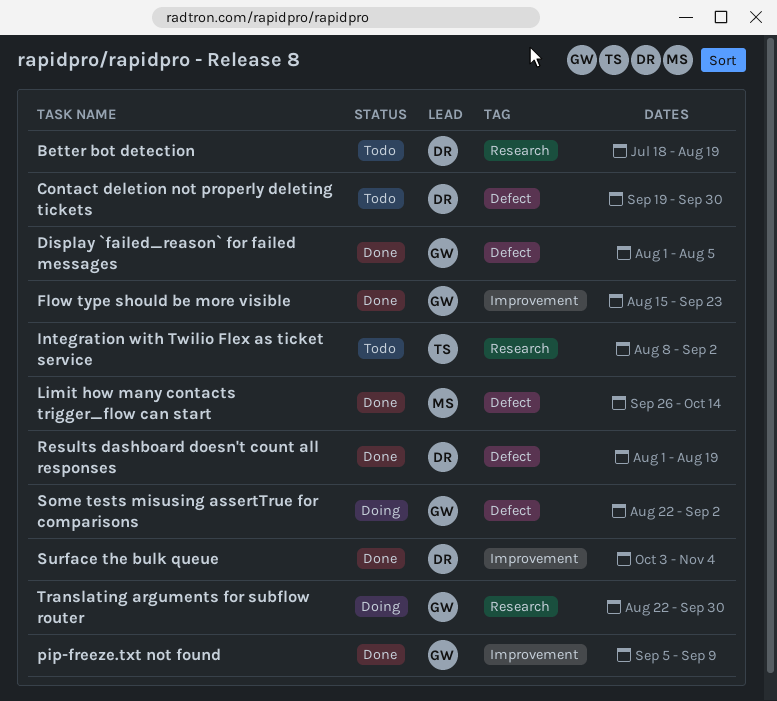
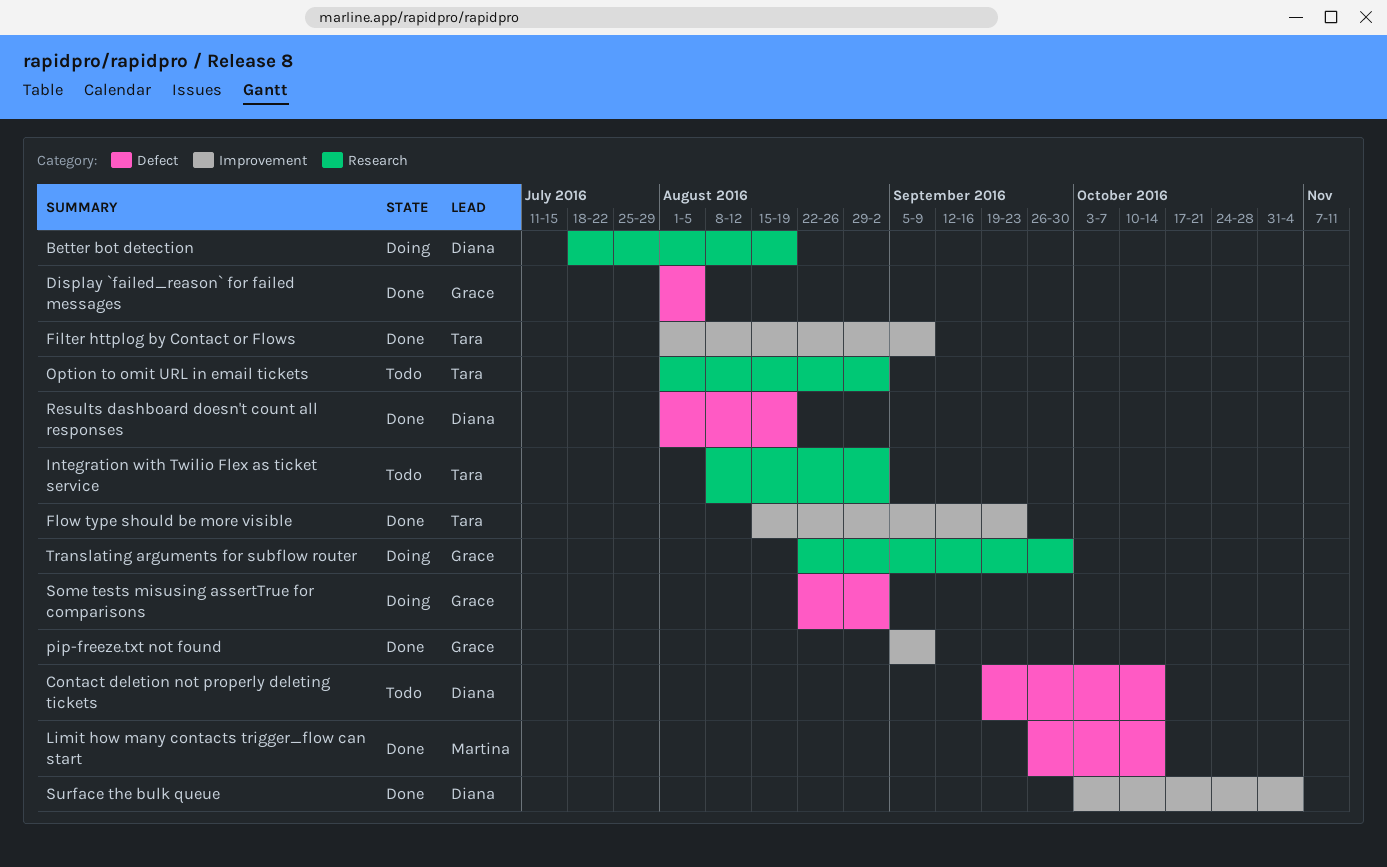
Better bot detection, status: Todo -> Doing
Contact deletion not properly deleting tickets, due: Sep 30 -> Oct 14
Filter httplog by Contact or Flows: none -> present
Flow type should be more visible, owner: Grace -> Tara
Option to omit URL in email tickets: none -> present

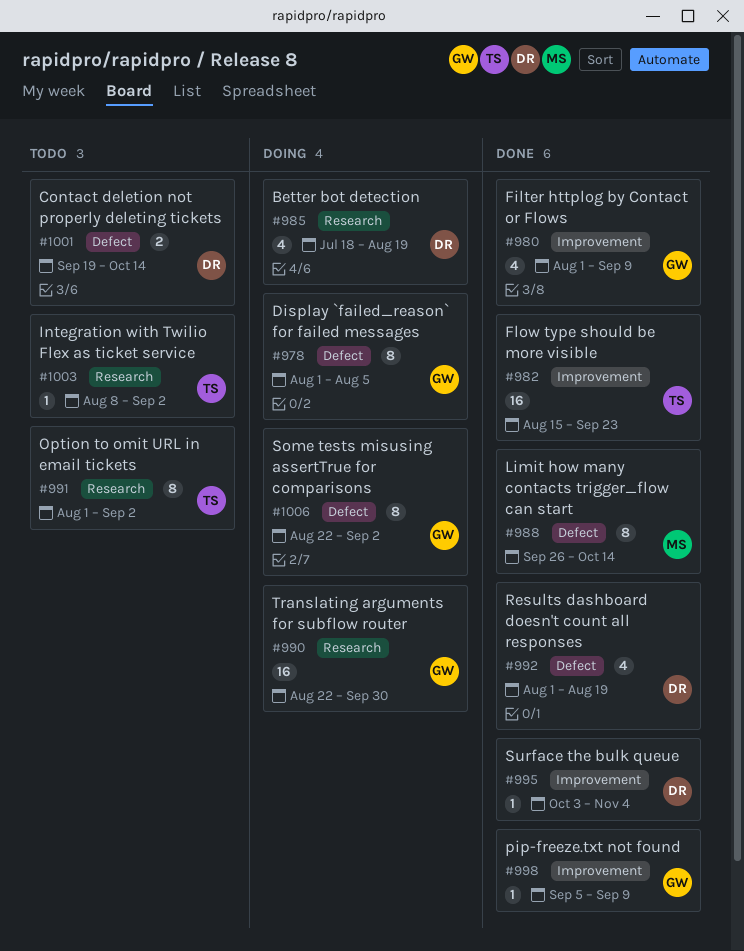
Display `failed_reason` for failed messages, status: Done -> Doing
Filter httplog by Contact or Flows, owner: Tara -> Grace

